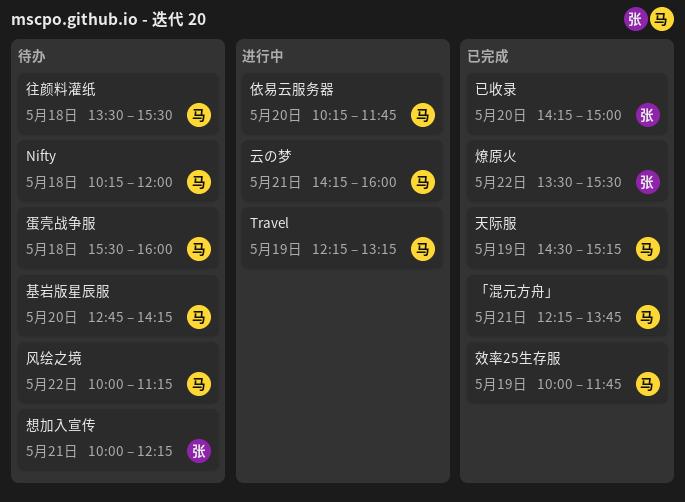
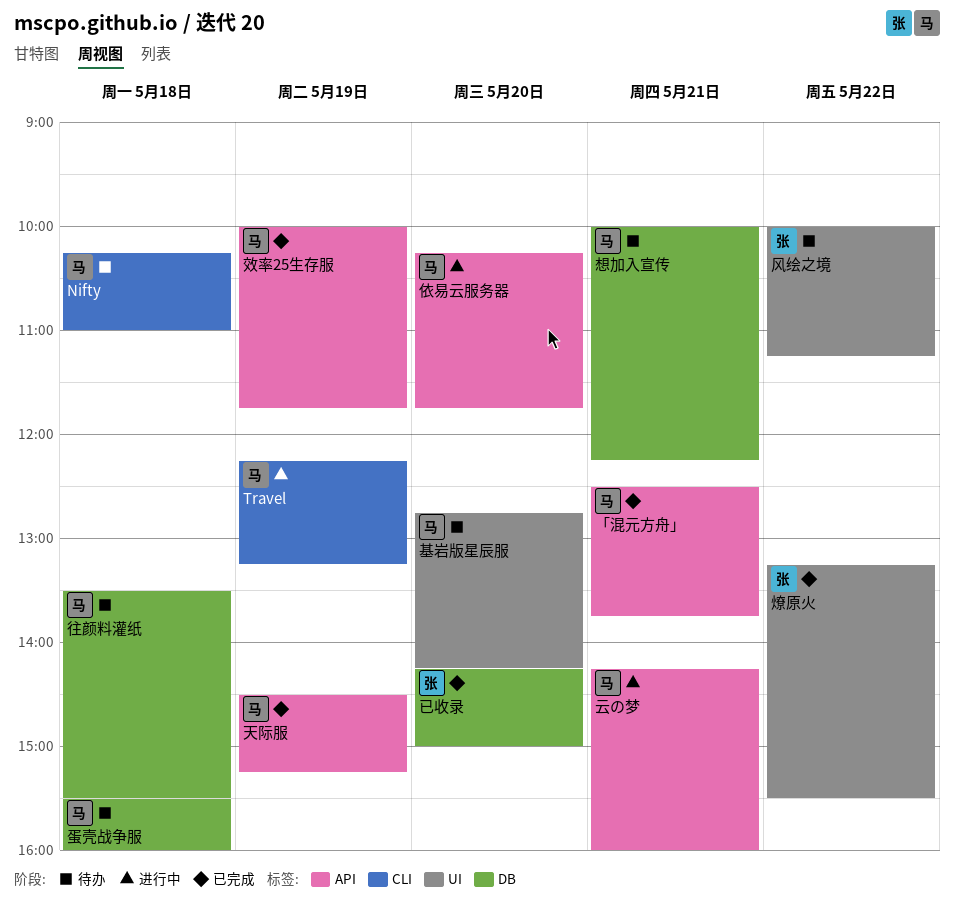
Nifty, ends: 12:00 -> 11:00
「混元方舟」, begins: 12:15 -> 12:30
想加入宣传, owner: 张 -> 马
燎原火, begins: 13:30 -> 13:15
风绘之境, owner: 马 -> 张

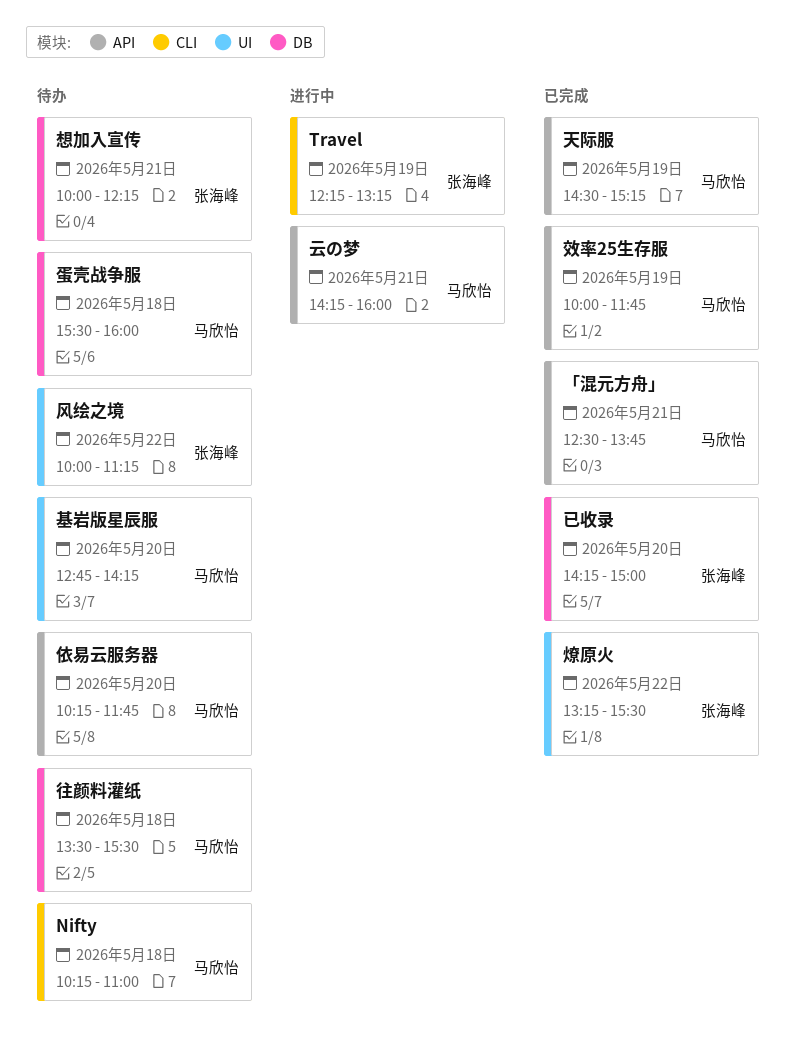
Travel, owner: 马欣怡 -> 张海峰
依易云服务器, status: 进行中 -> 待办
想加入宣传, owner: 马欣怡 -> 张海峰

